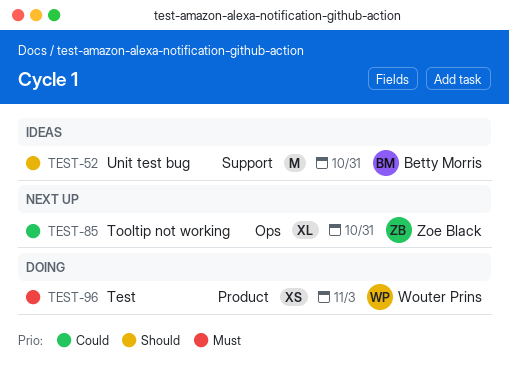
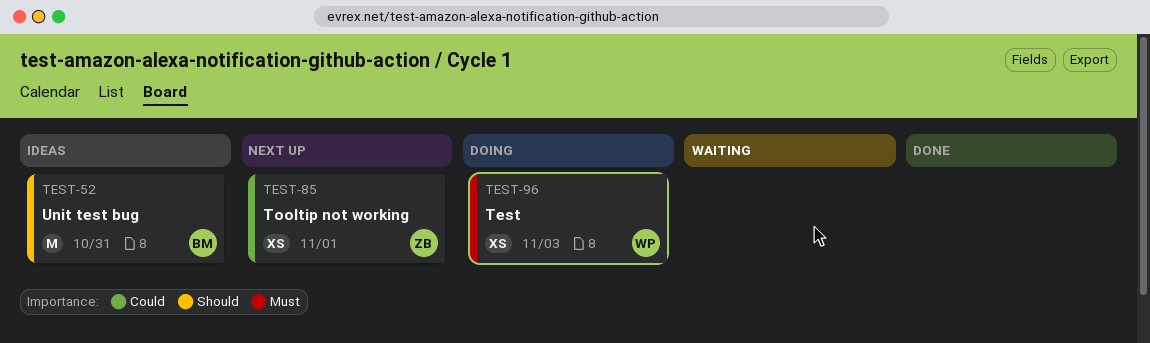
TEST-85, estimate: XL -> XS
TEST-85, due: Oct 31 -> Nov 1

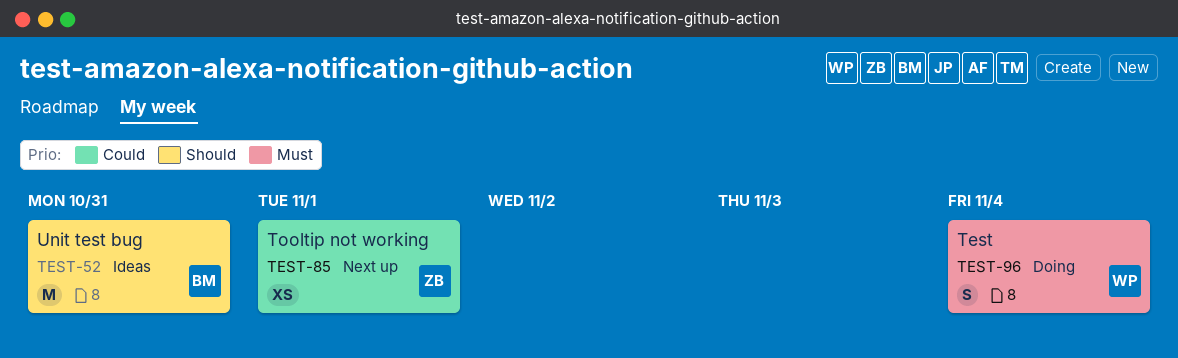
TEST-96, estimate: XS -> S
TEST-96, due: Nov 3 -> Nov 4

